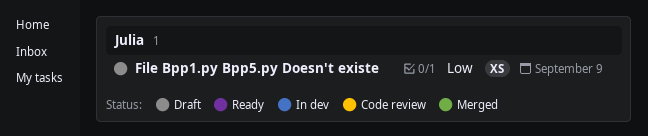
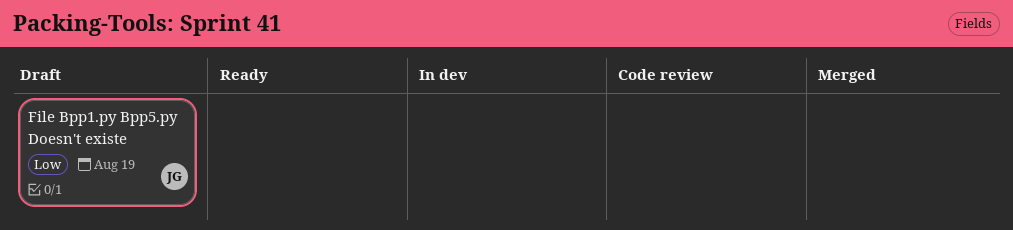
File Bpp1.py Bpp5.py Doesn't existe, due: Sep 9 -> Aug 19

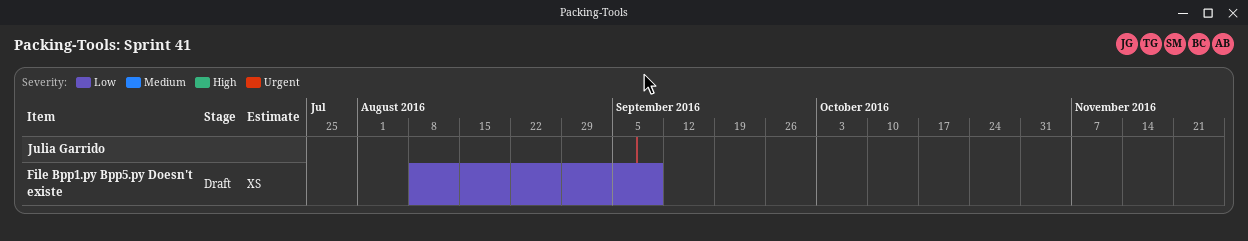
File Bpp1.py Bpp5.py Doesn't existe, due: Aug 19 -> Sep 9

